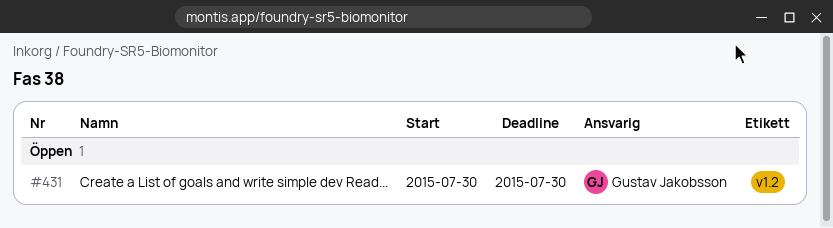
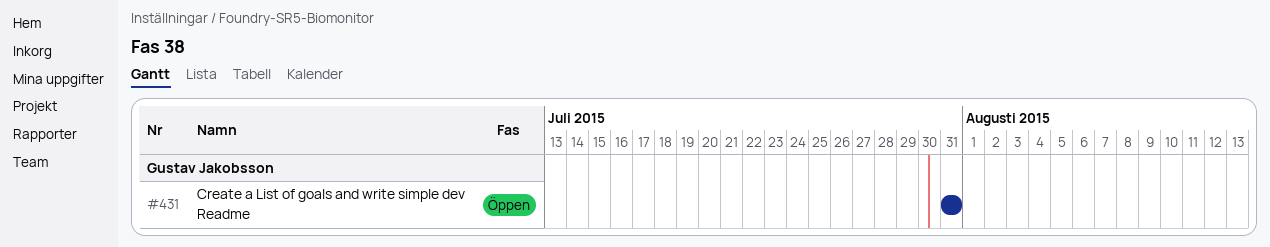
#431, start: Jul 30 -> Jul 31
#431, due: Jul 30 -> Jul 31

